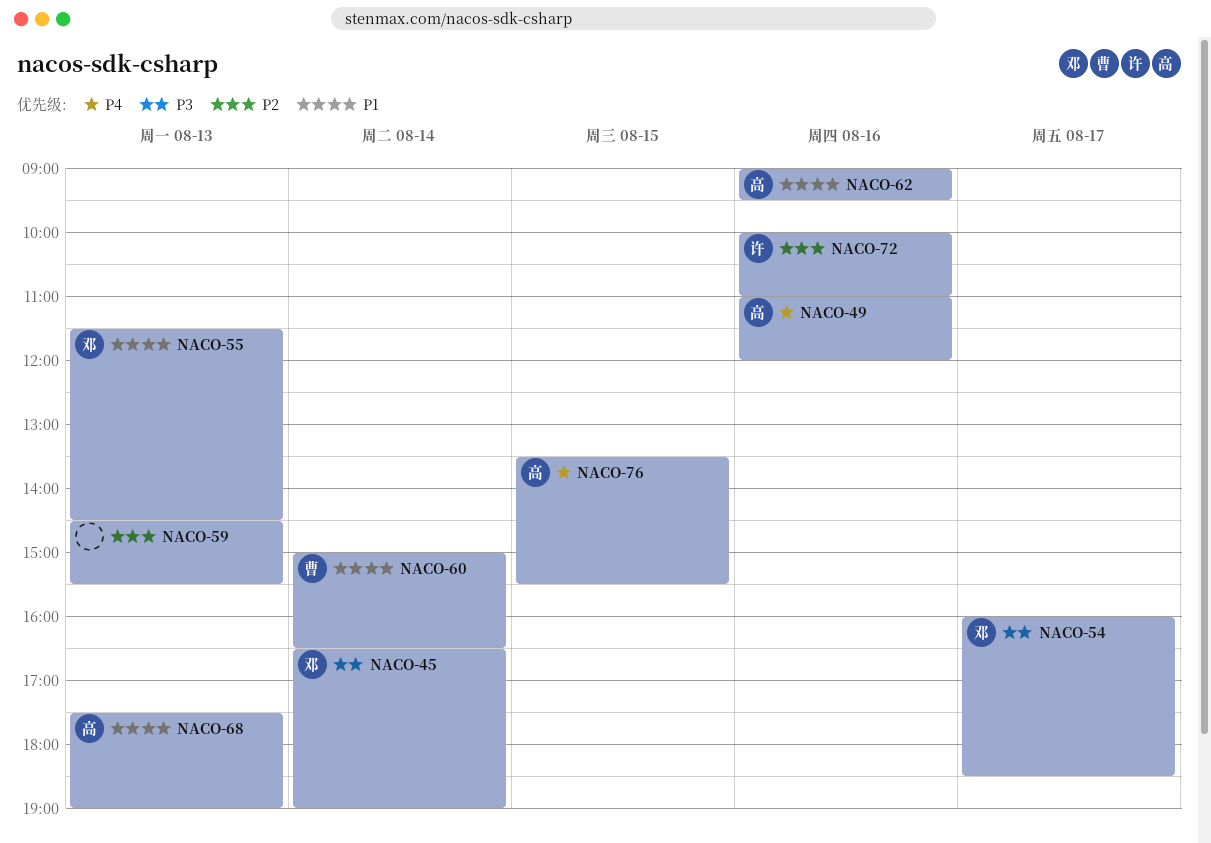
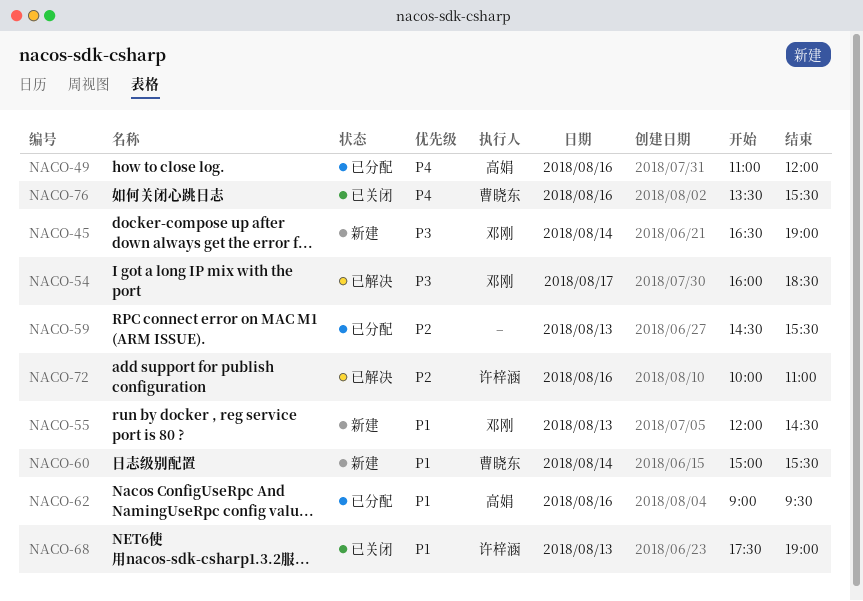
NACO-55, begins: 11:30 -> 12:00
NACO-60, ends: 16:30 -> 15:30
NACO-68, owner: 高娟 -> 许梓涵
NACO-76, owner: 高娟 -> 曹晓东
NACO-76, day: Aug 15 -> Aug 16

